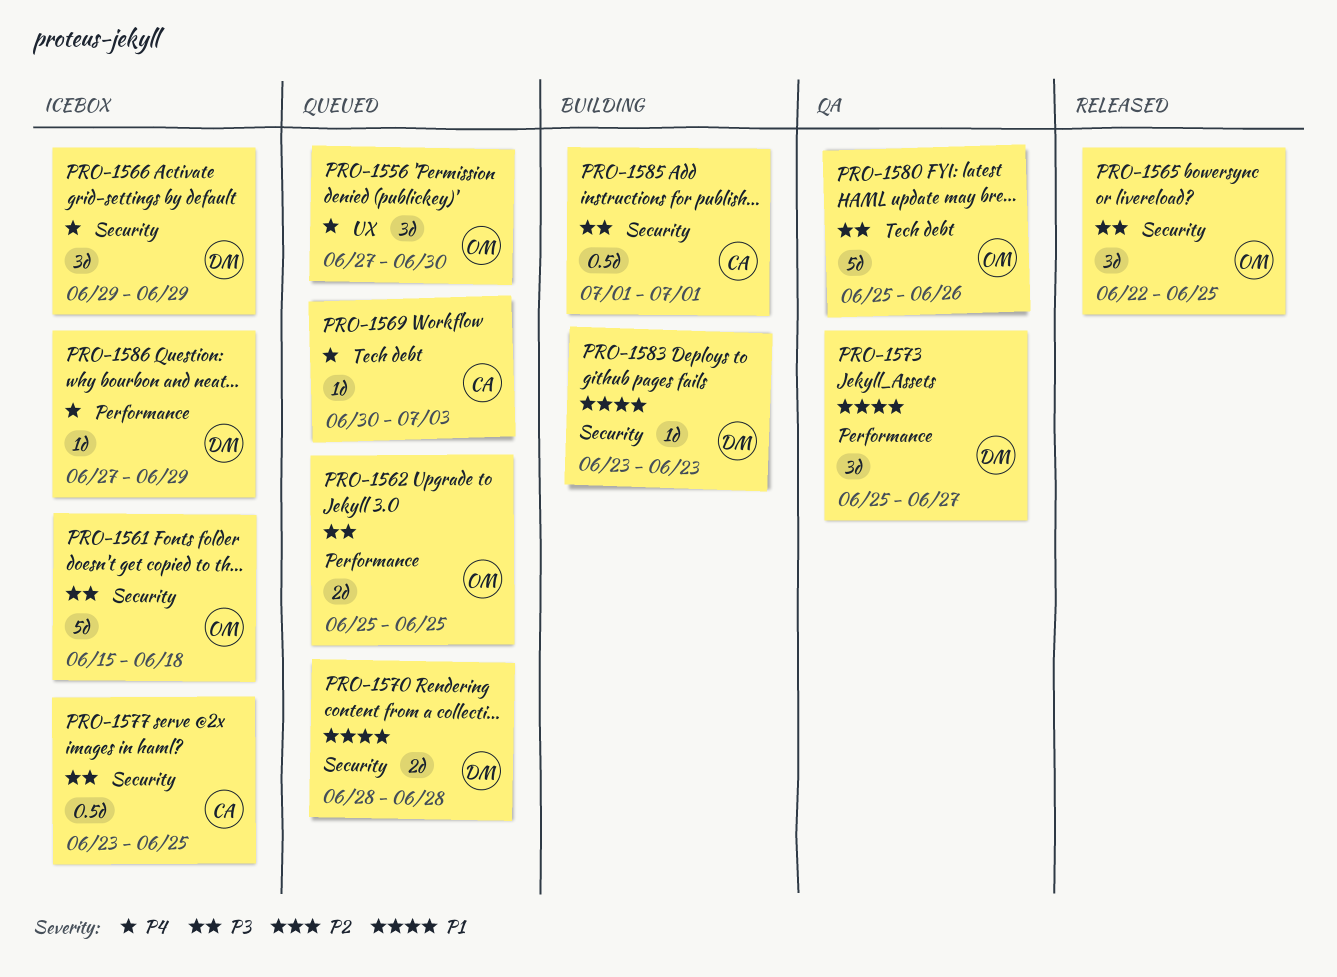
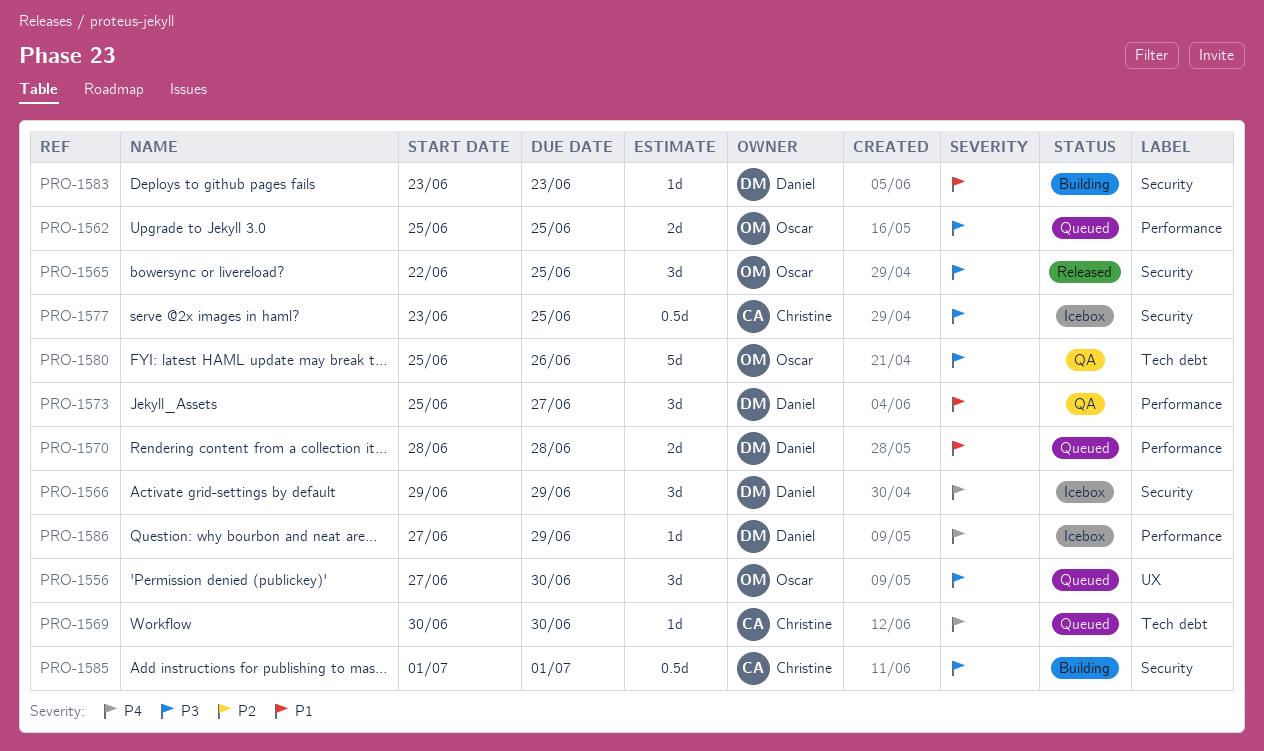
PRO-1556, priority: P4 -> P3
PRO-1561: present -> none
PRO-1569, due: Jul 3 -> Jun 30
PRO-1570, label: Security -> Performance

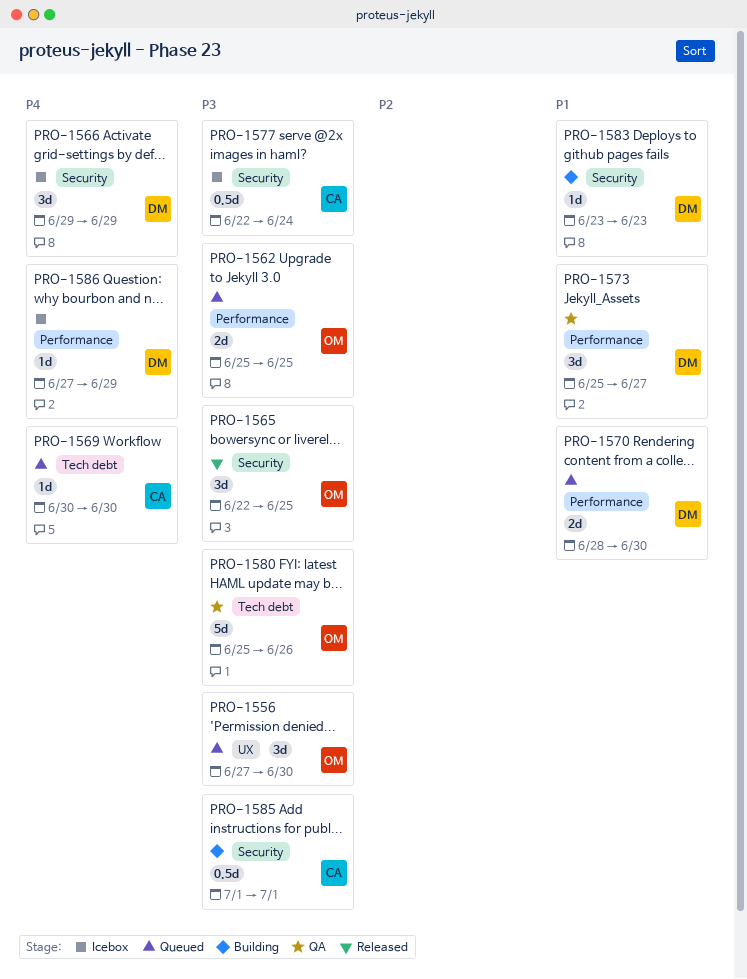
PRO-1570, due: Jun 28 -> Jun 30
PRO-1577, start: Jun 23 -> Jun 22
PRO-1577, due: Jun 25 -> Jun 24

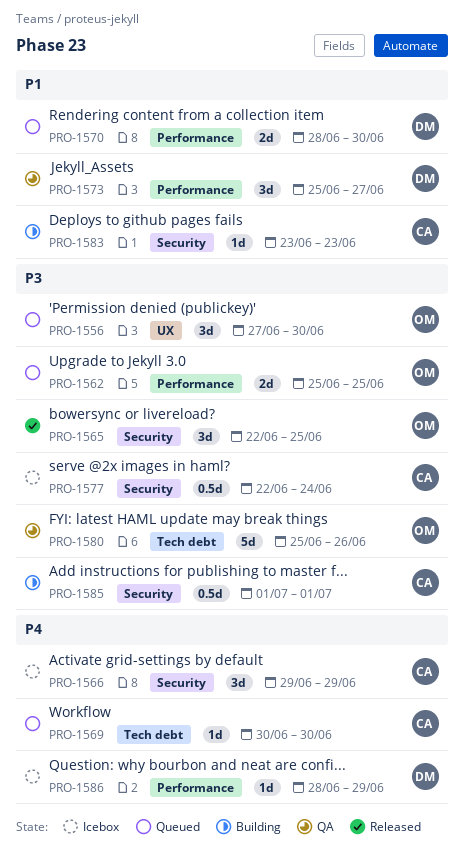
PRO-1566, owner: DM -> CA
PRO-1583, owner: DM -> CA
PRO-1586, start: Jun 27 -> Jun 28

